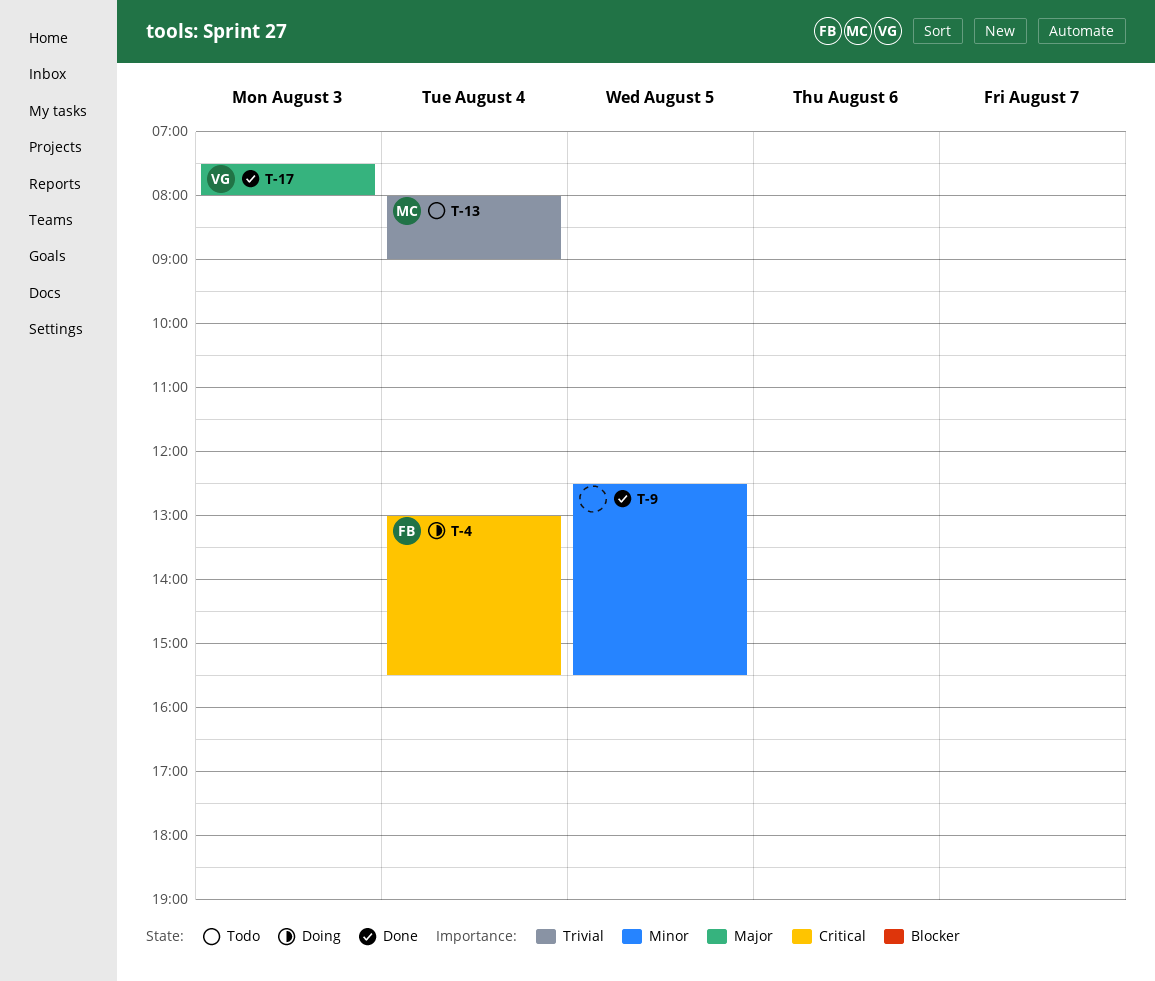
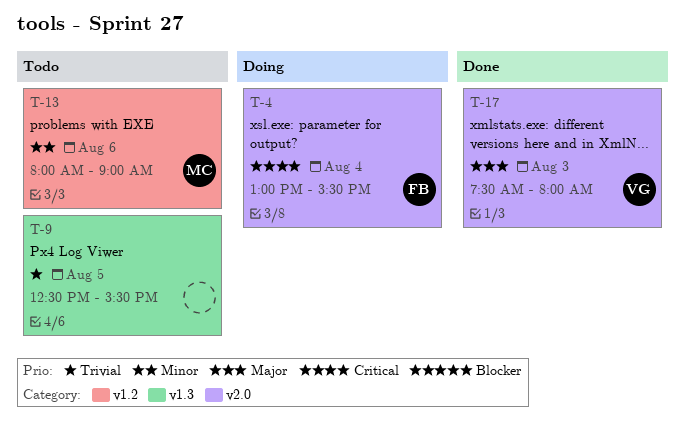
T-9, status: Done -> Todo
T-9, priority: Minor -> Trivial
T-13, priority: Trivial -> Minor
T-13, day: Aug 4 -> Aug 6

